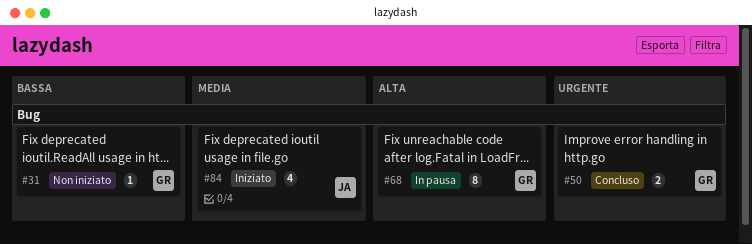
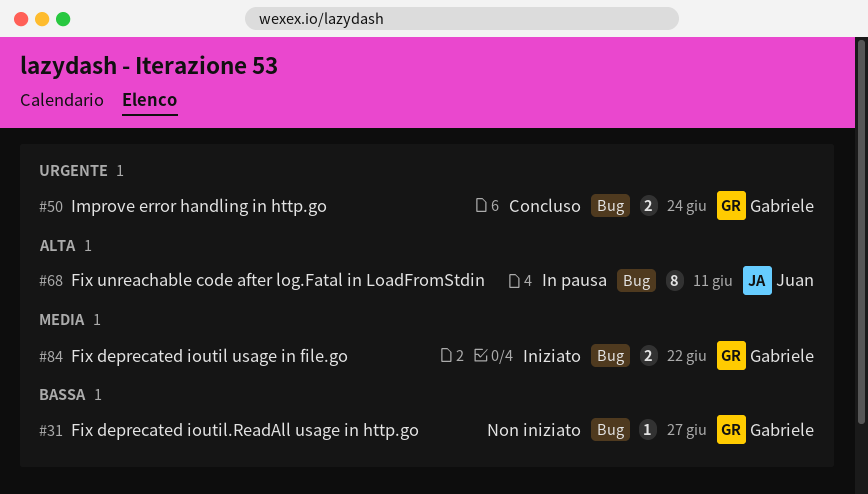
#68, owner: Gabriele -> Juan
#84, owner: Juan -> Gabriele
#84, estimate: 4 -> 2

